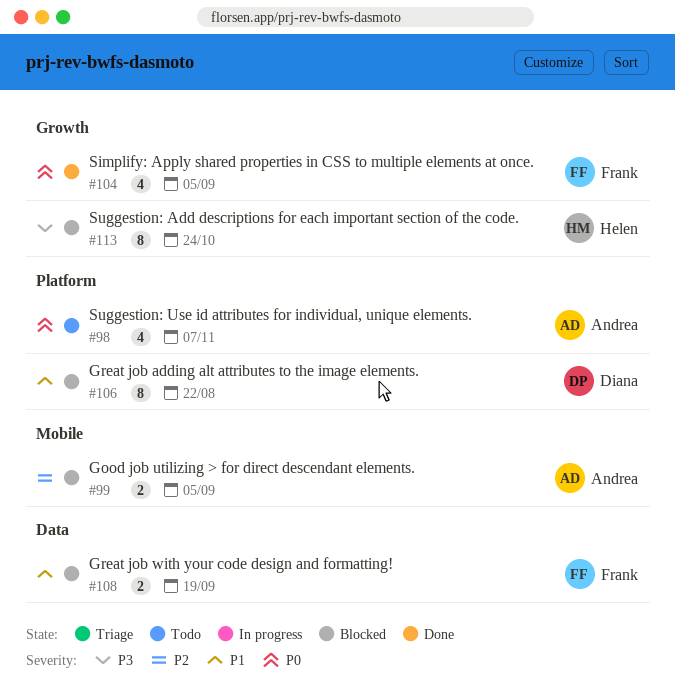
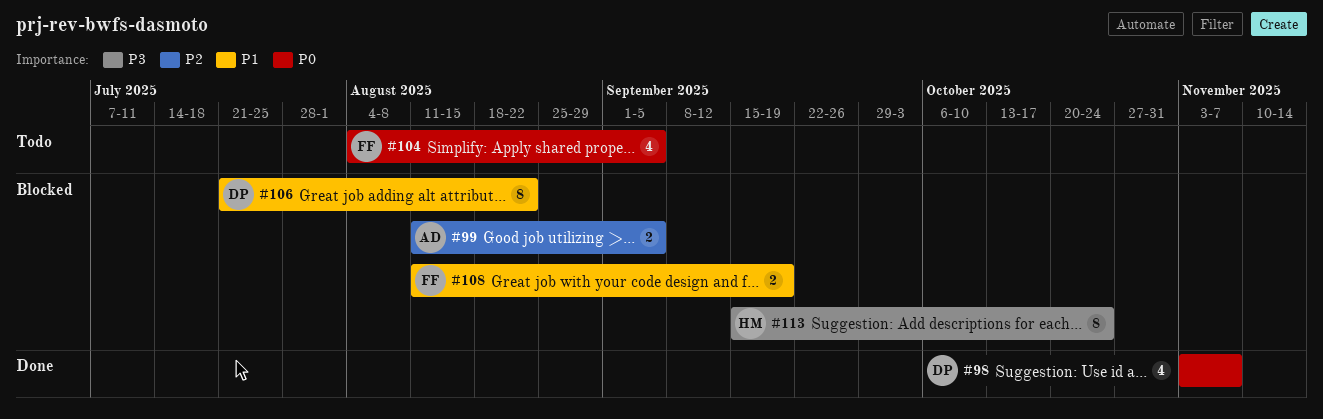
#98, status: Todo -> Done
#98, owner: Andrea -> Diana
#104, status: Done -> Todo

